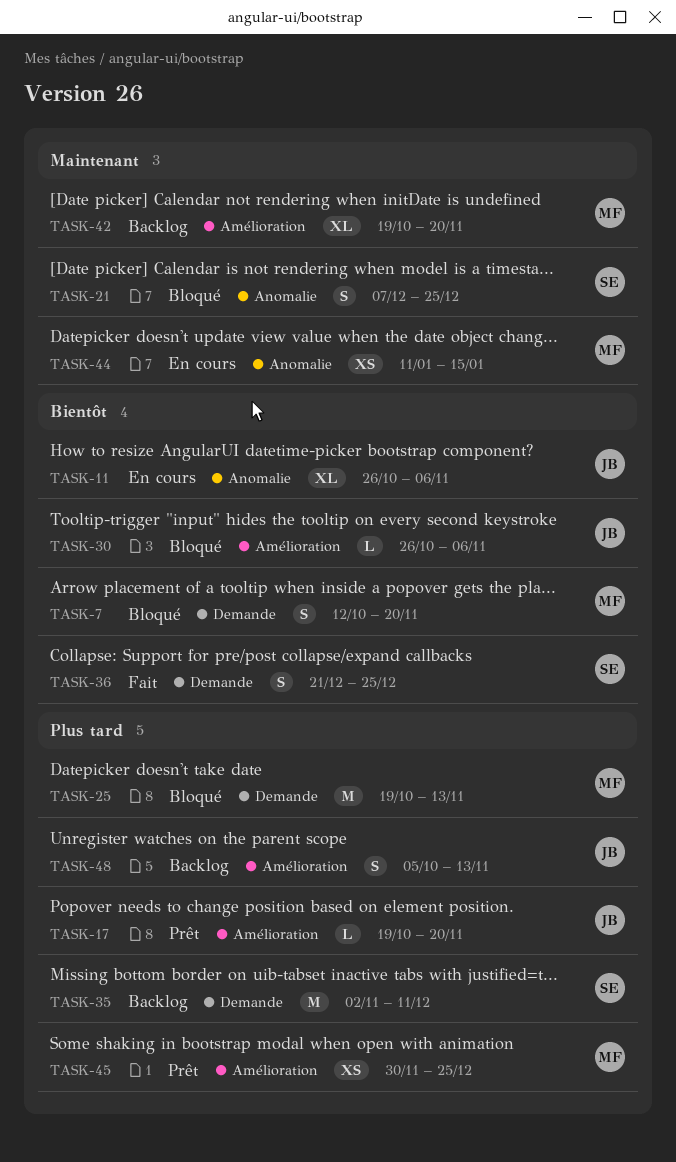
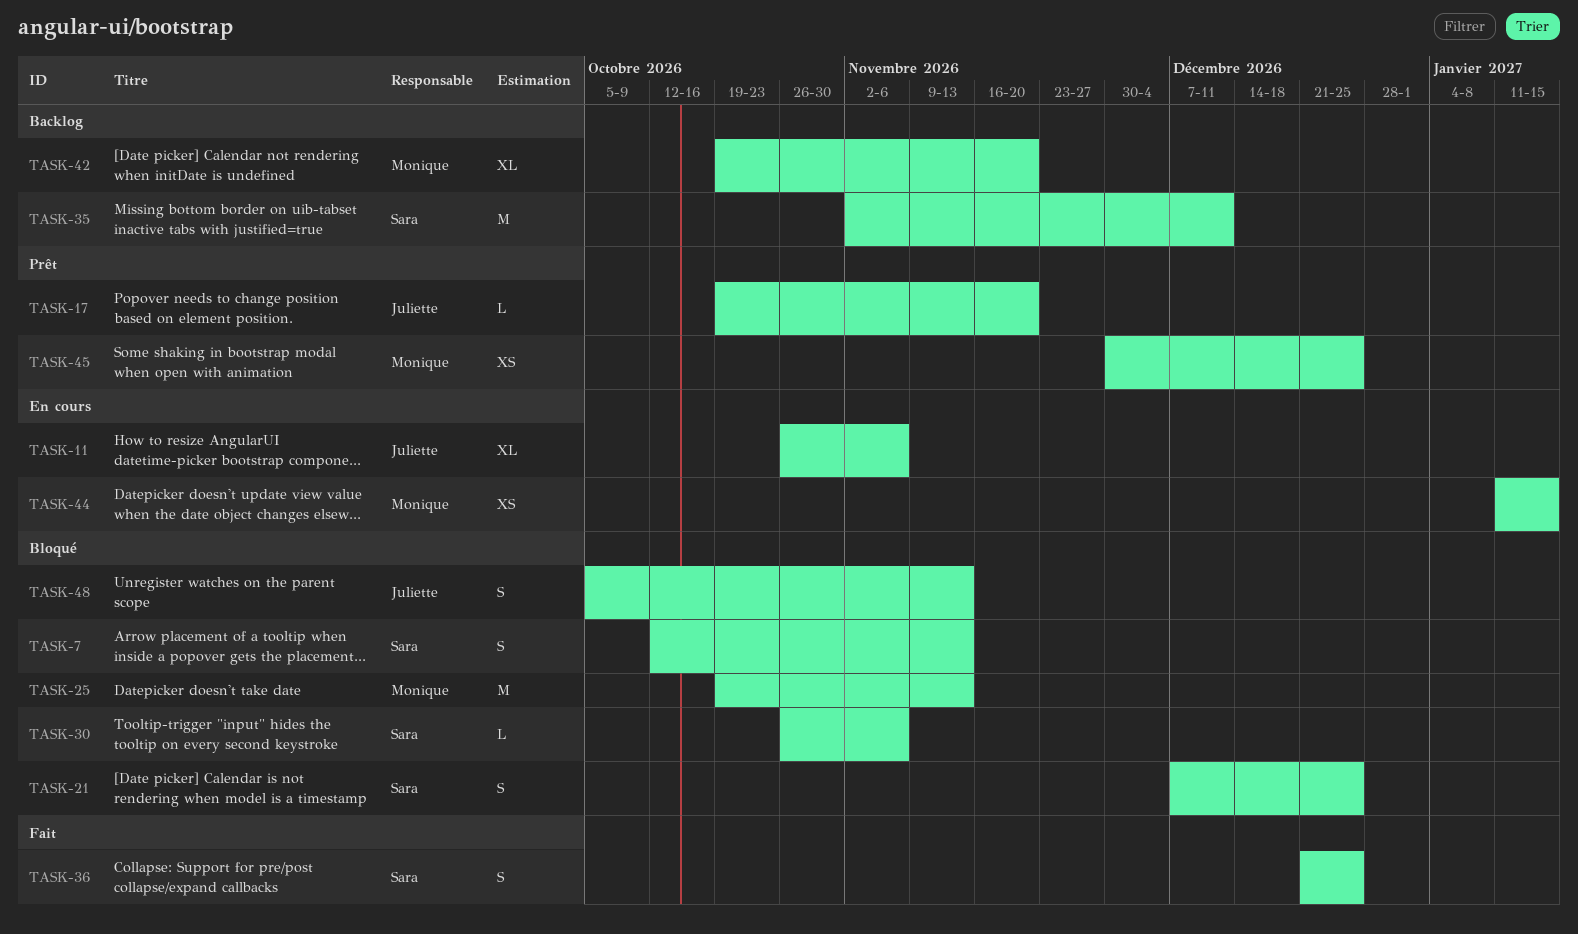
TASK-7, owner: Monique -> Sara
TASK-7, due: Nov 20 -> Nov 13
TASK-30, owner: Juliette -> Sara
TASK-48, status: Backlog -> Bloqué

